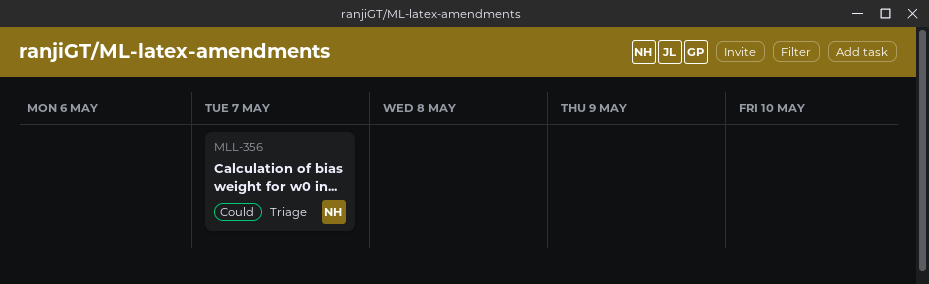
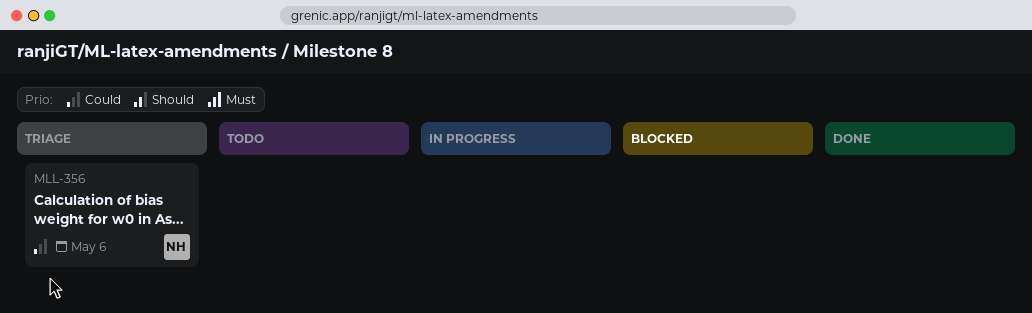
MLL-356, due: May 7 -> May 6

